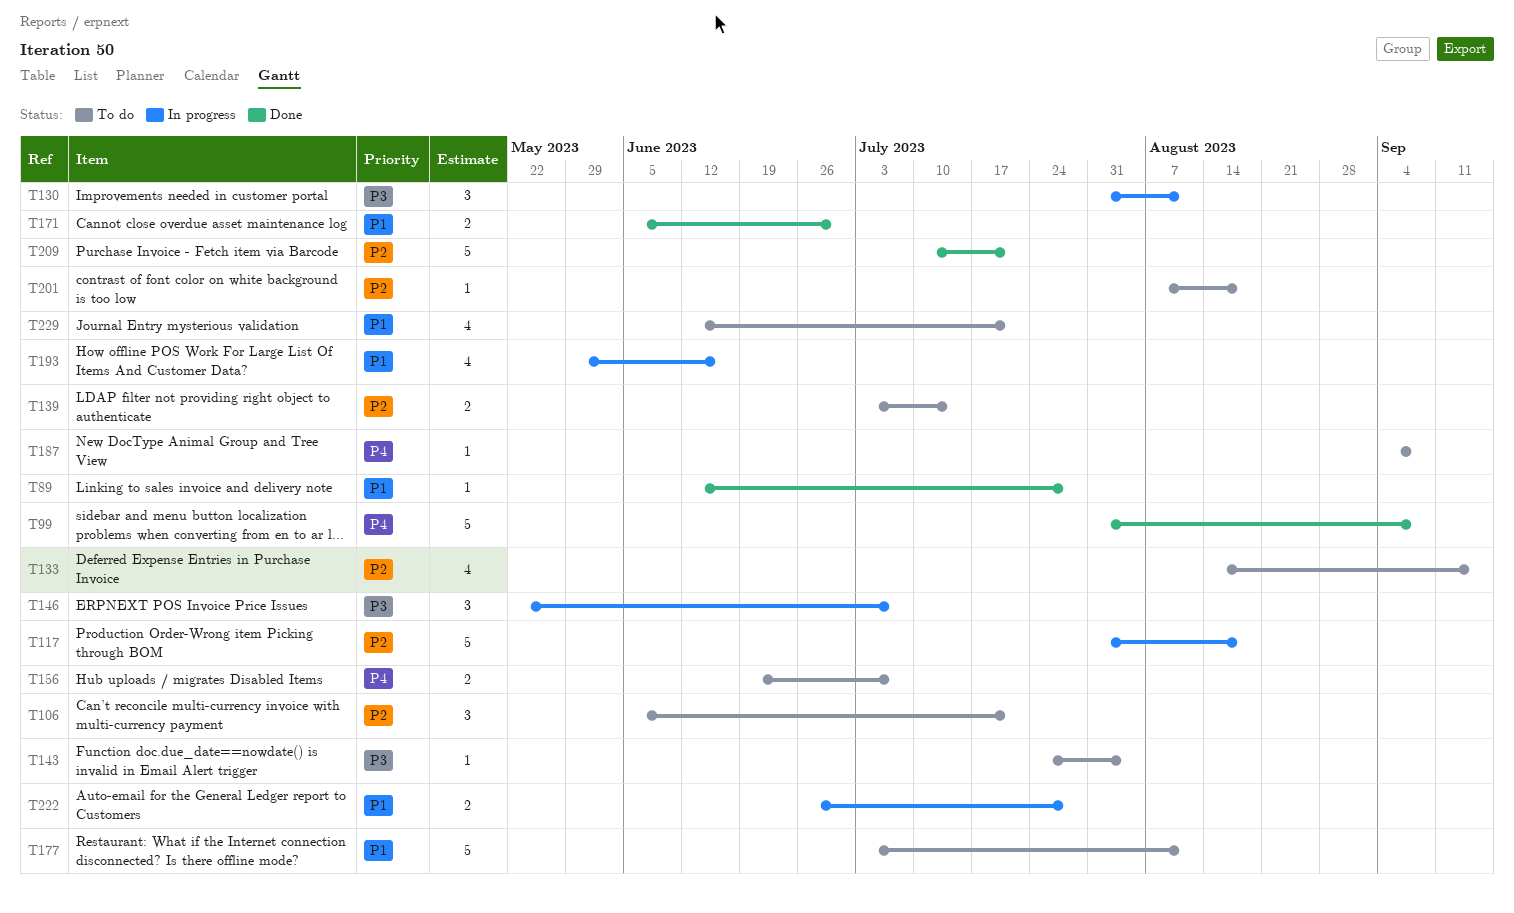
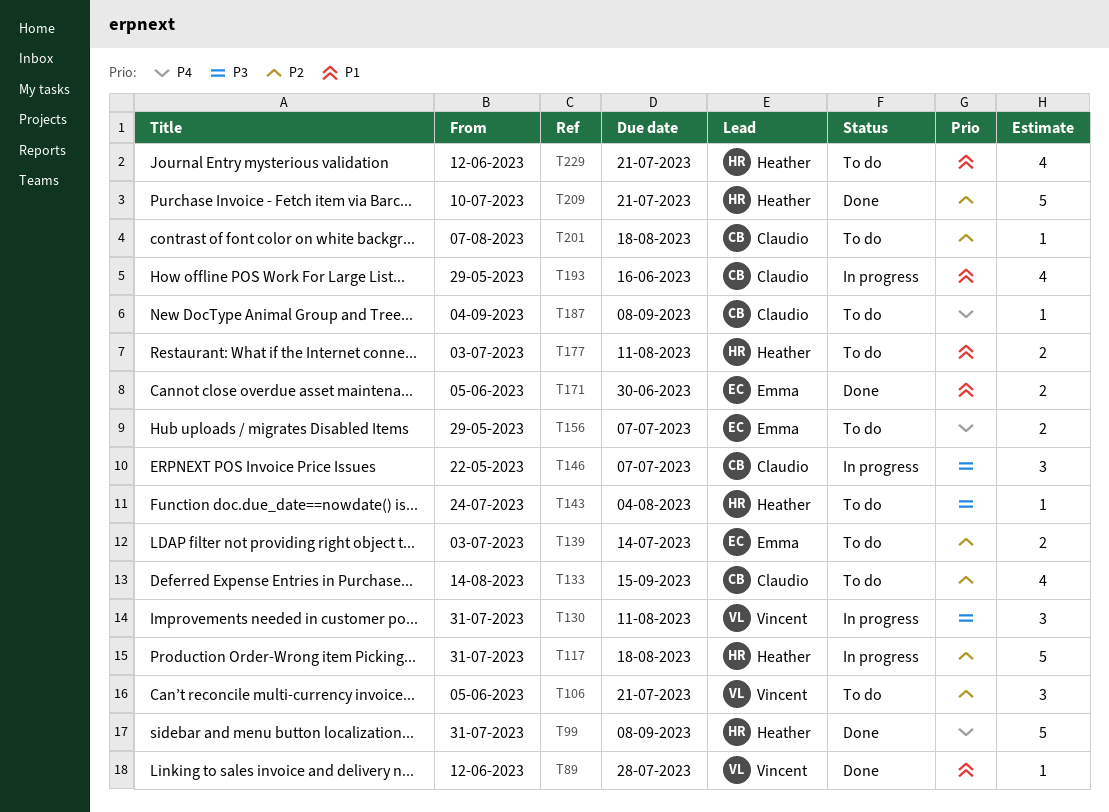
T156, start: Jun 19 -> May 29
T177, estimate: 5 -> 2
T222: present -> none

